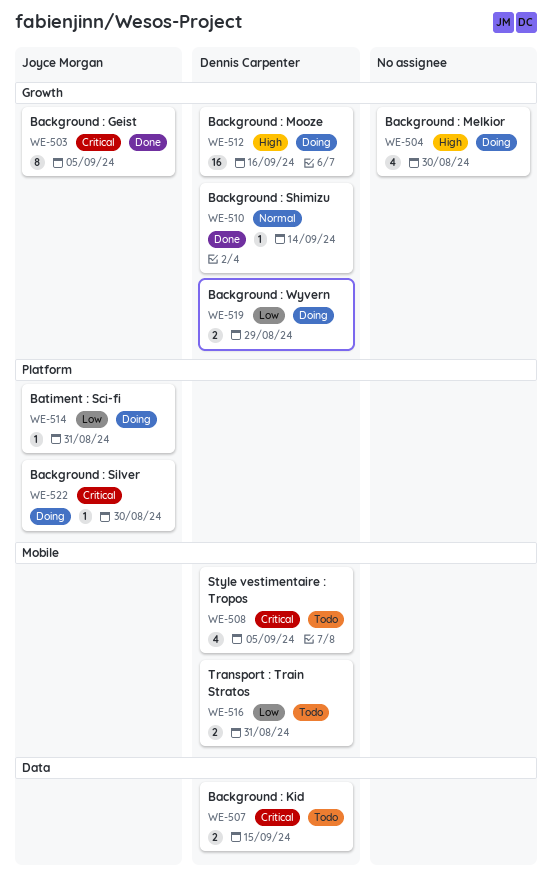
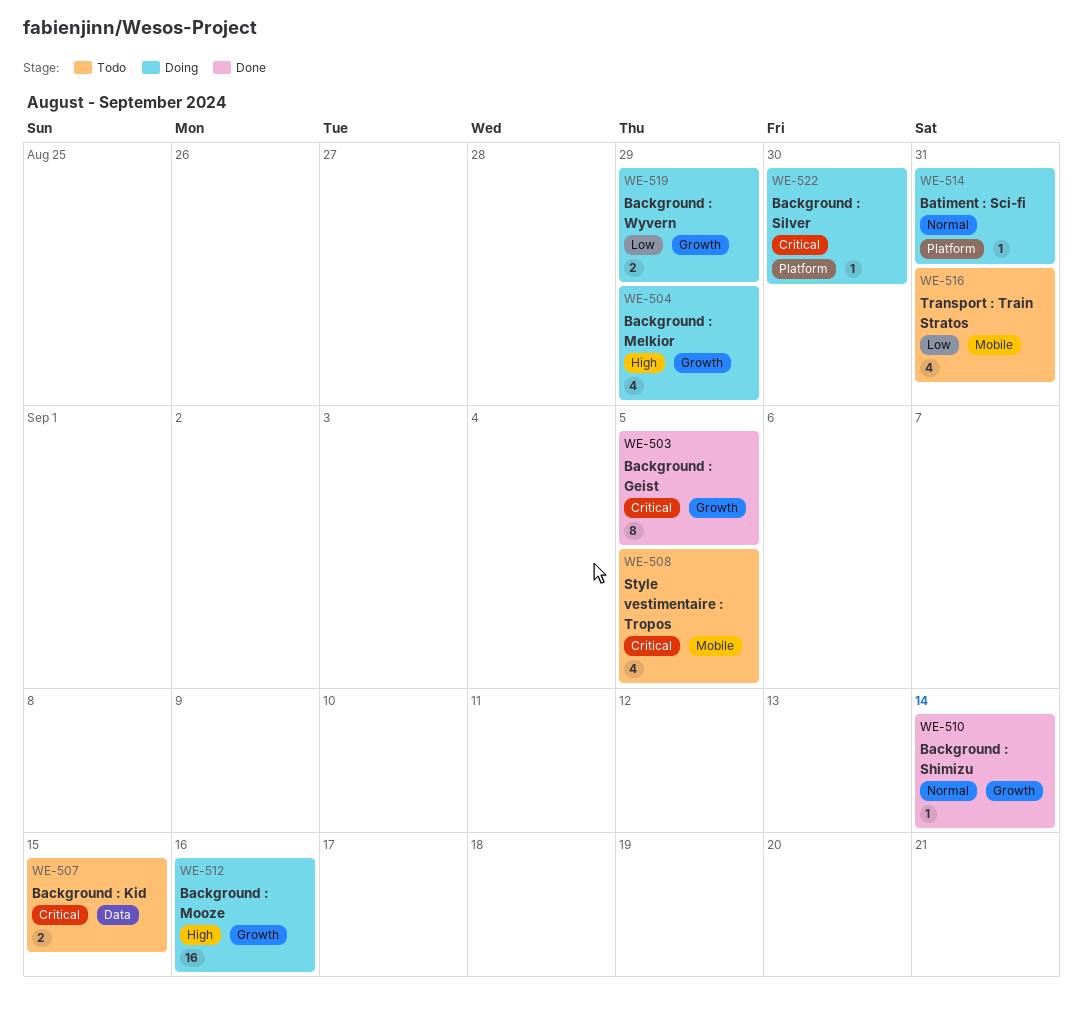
WE-504, due: Aug 30 -> Aug 29
WE-514, priority: Low -> Normal
WE-516, estimate: 2 -> 4

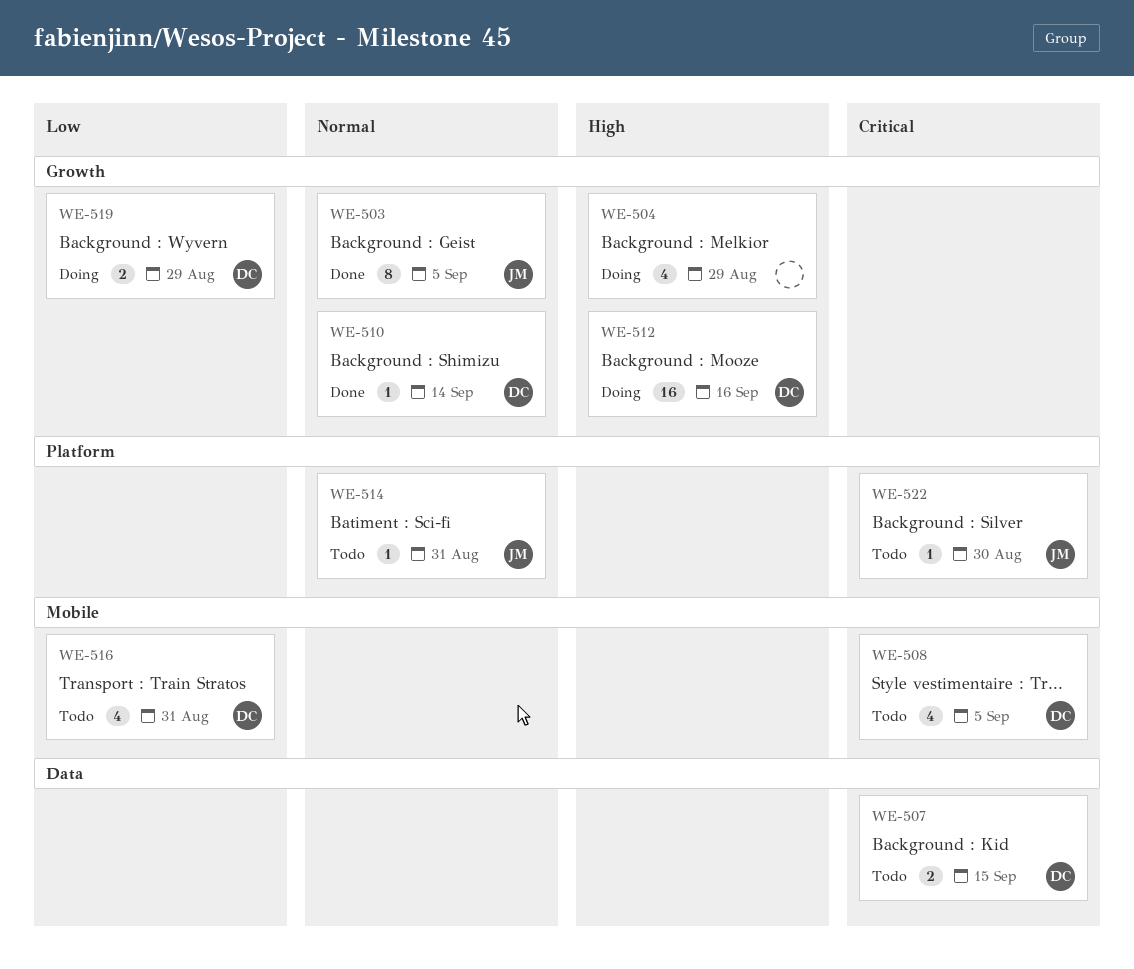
WE-503, priority: Critical -> Normal
WE-514, status: Doing -> Todo
WE-522, status: Doing -> Todo

